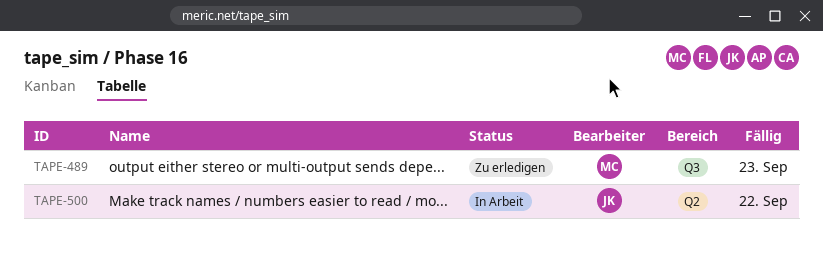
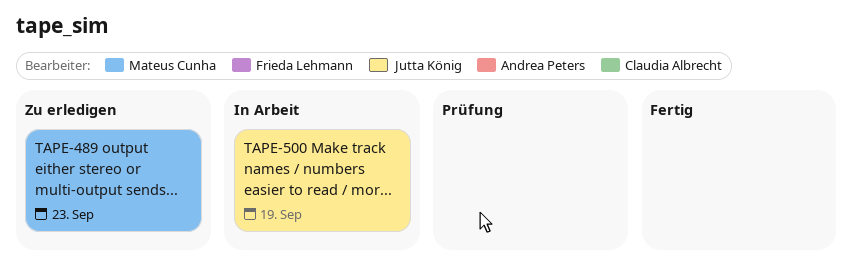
TAPE-500, due: Sep 22 -> Sep 19

